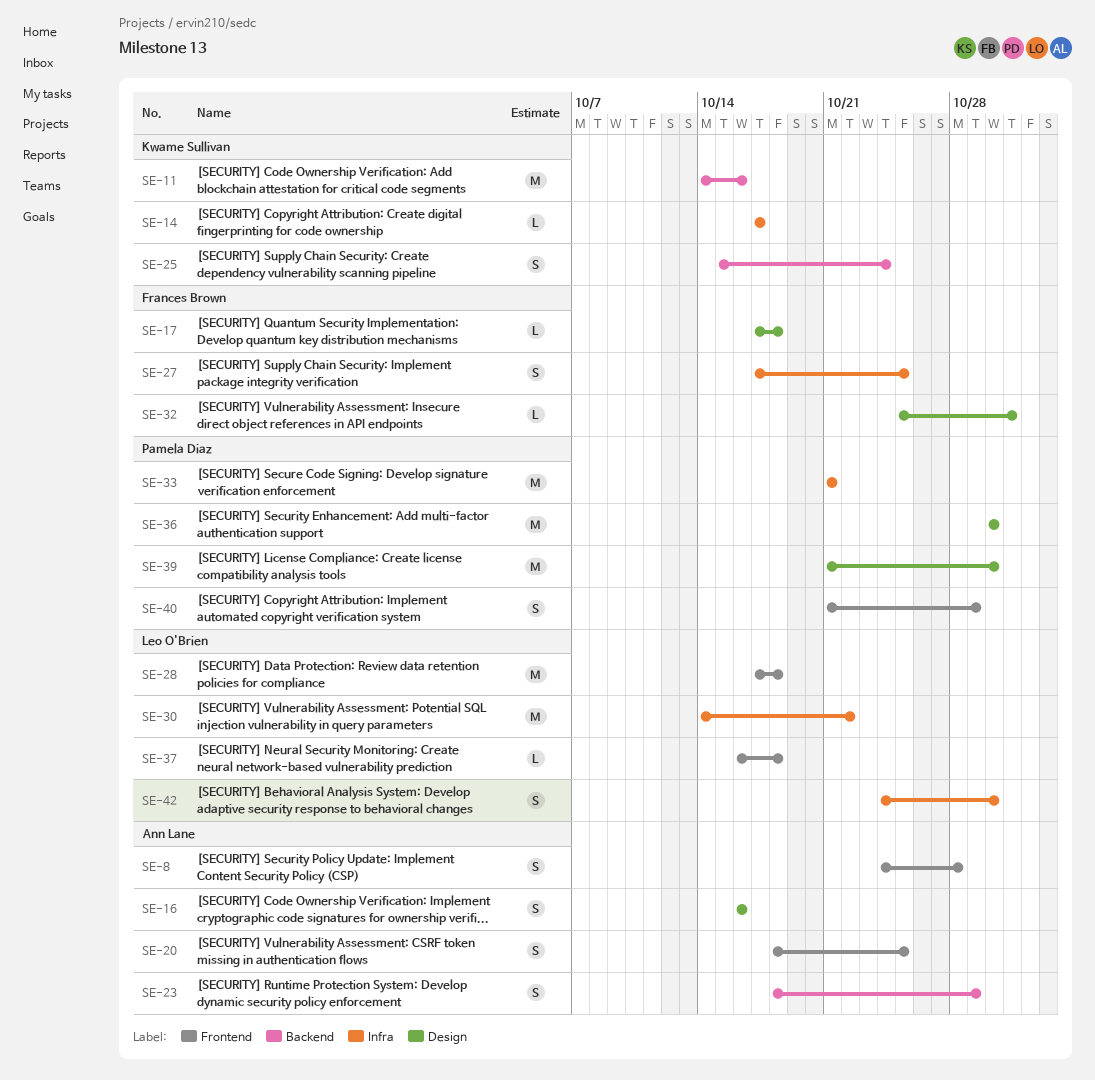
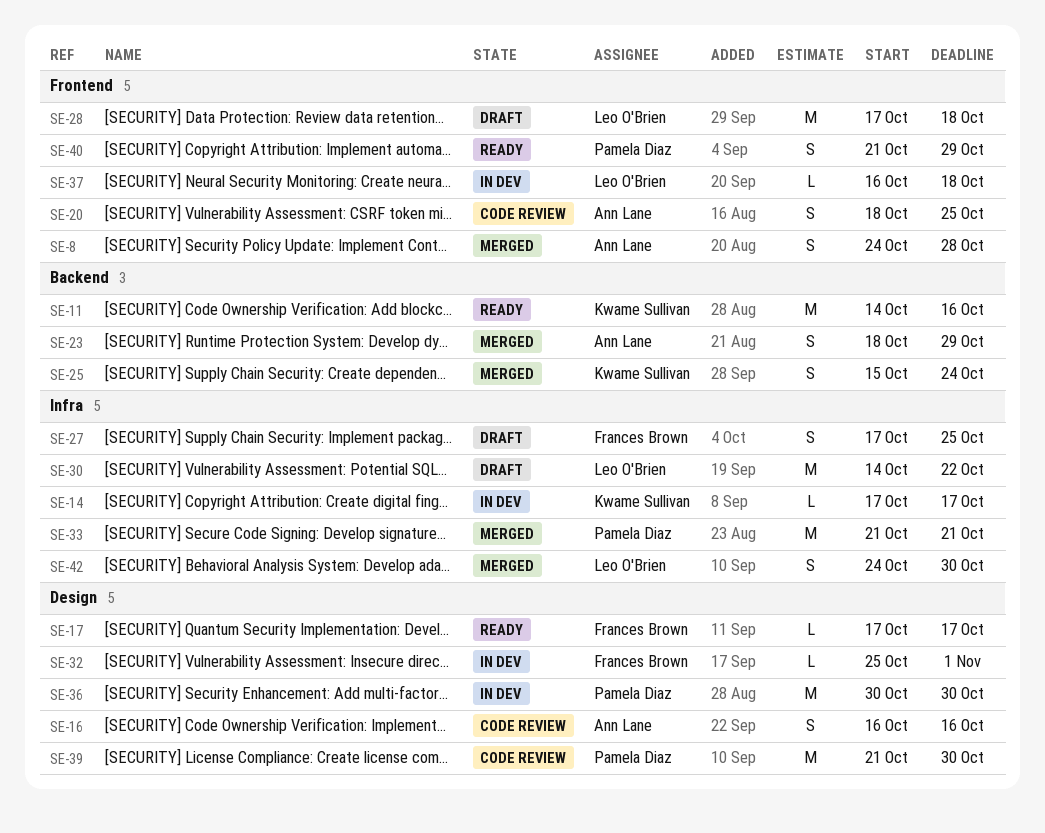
SE-17, due: Oct 18 -> Oct 17
SE-32, due: Oct 31 -> Nov 1

